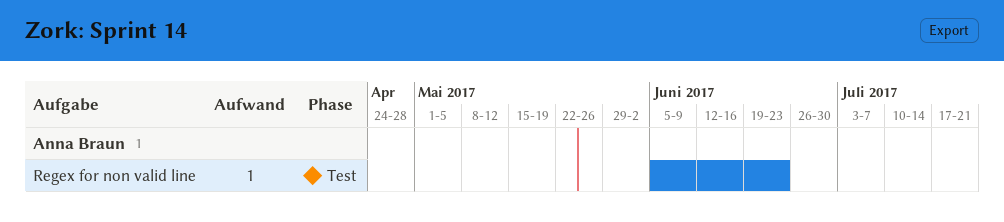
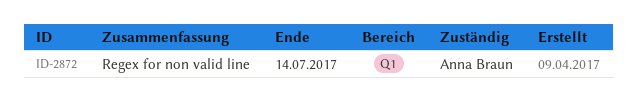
Regex for non valid line, due: Jun 23 -> Jul 14

